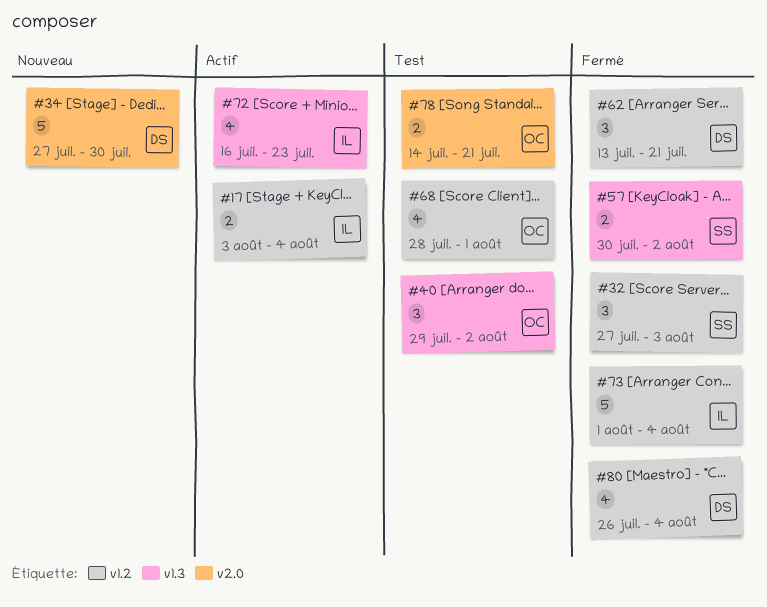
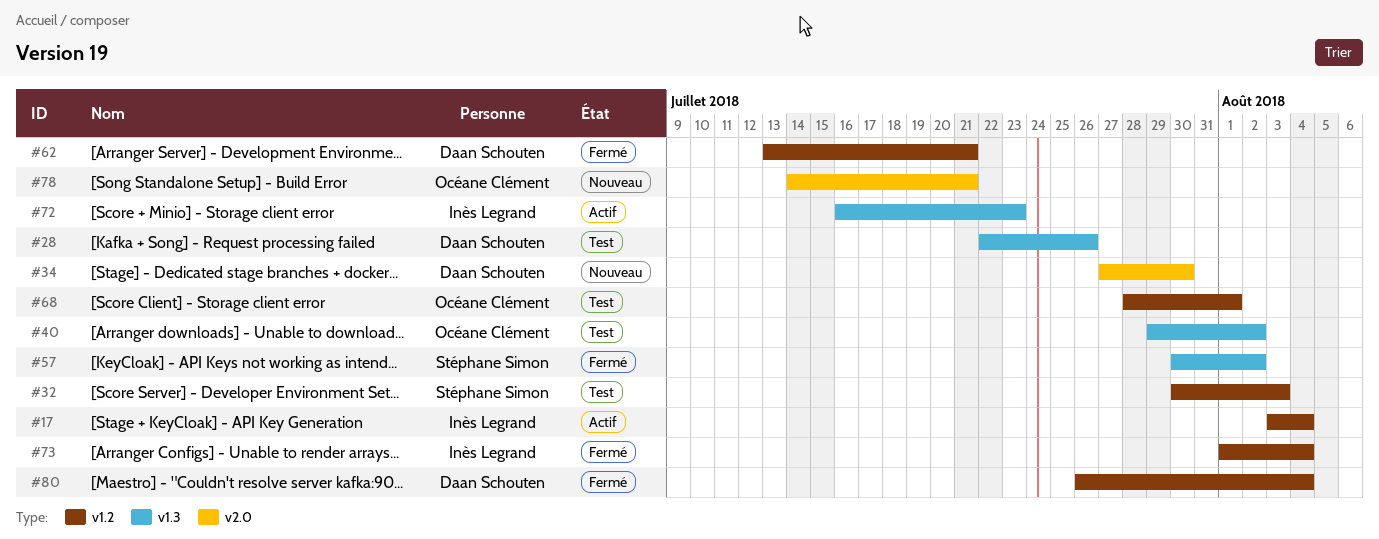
#28: none -> present
#32, status: Fermé -> Test
#32, start: Jul 27 -> Jul 30
#78, status: Test -> Nouveau

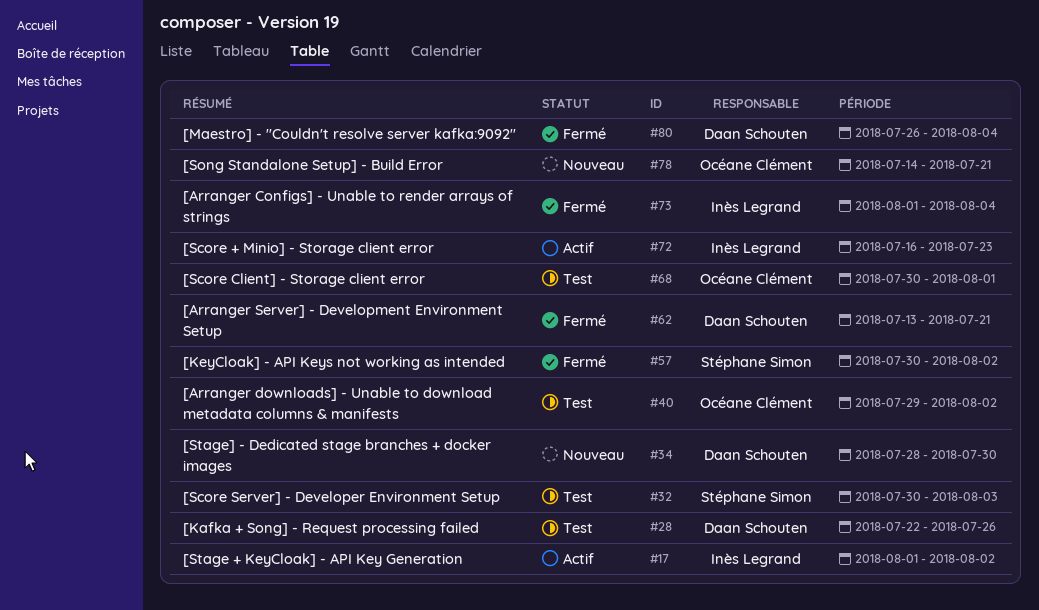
#17, start: Aug 3 -> Aug 1
#17, due: Aug 4 -> Aug 2
#34, start: Jul 27 -> Jul 28
#68, start: Jul 28 -> Jul 30

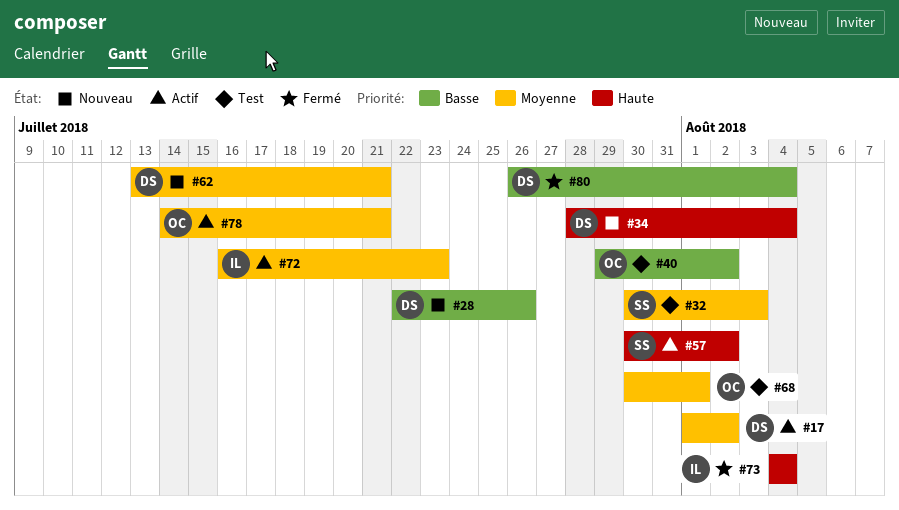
#17, owner: Inès Legrand -> Daan Schouten
#28, status: Test -> Nouveau
#34, due: Jul 30 -> Aug 4
#57, status: Fermé -> Actif
#62, status: Fermé -> Nouveau
#73, start: Aug 1 -> Aug 4
#78, status: Nouveau -> Actif

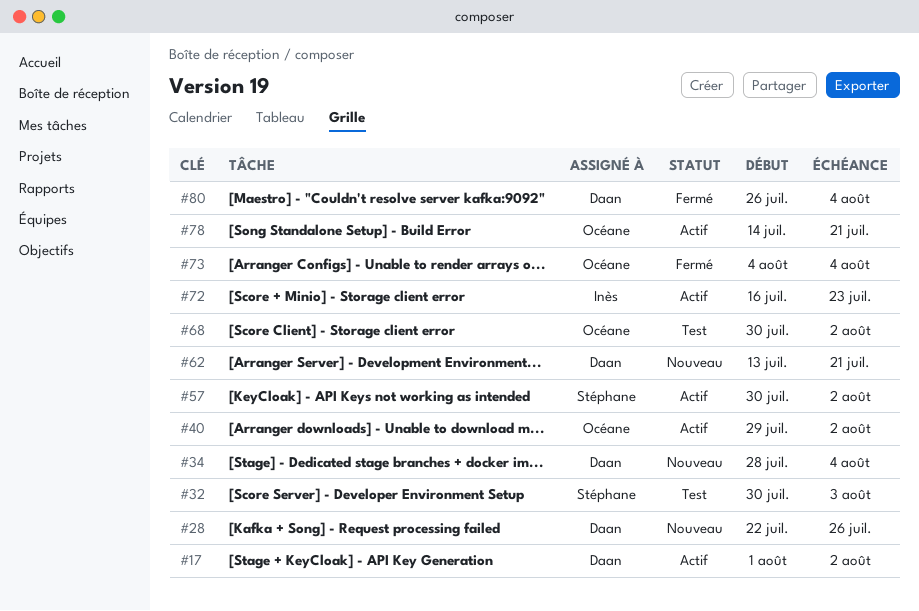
#40, status: Test -> Actif
#68, due: Aug 1 -> Aug 2
#73, owner: Inès -> Océane

